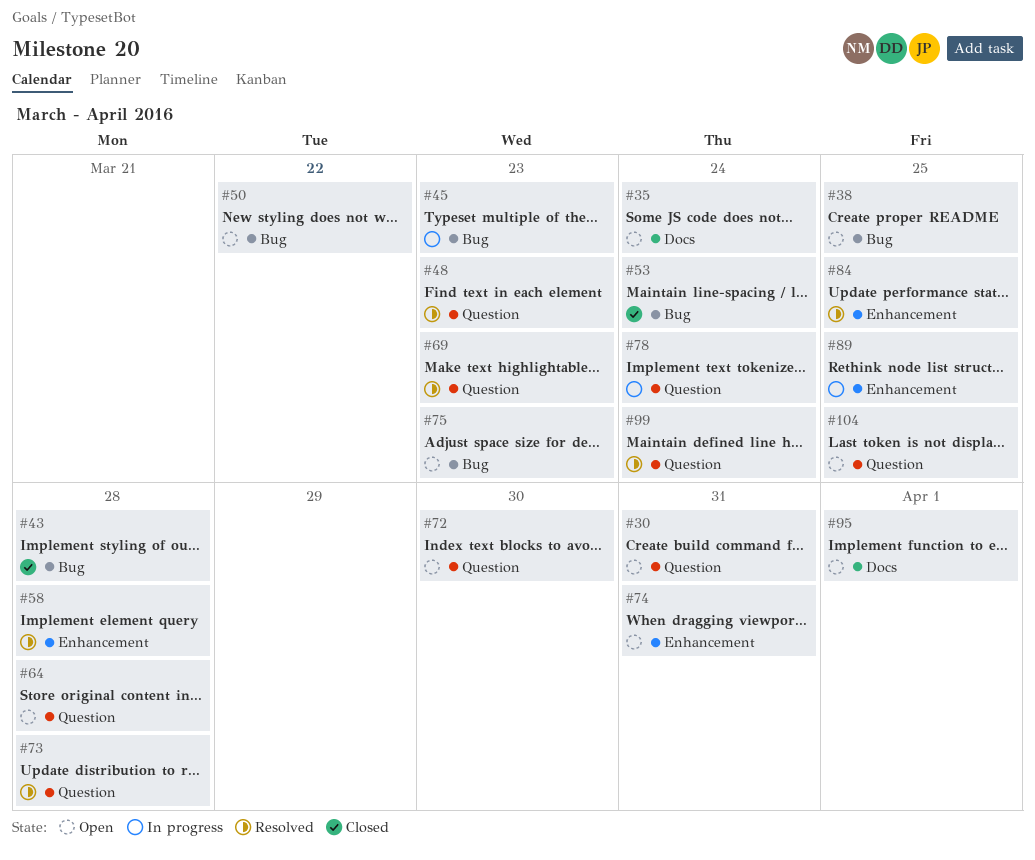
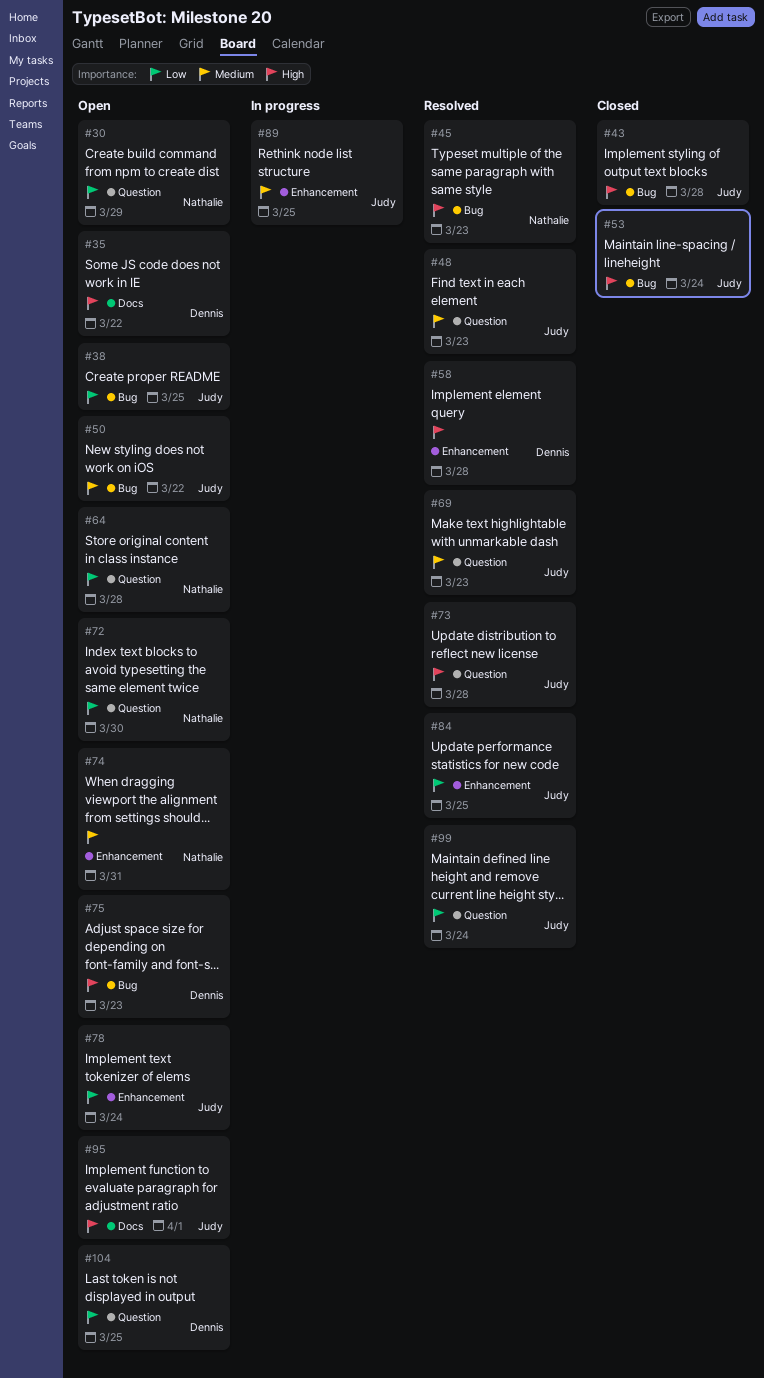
#30, due: Mar 31 -> Mar 29
#35, due: Mar 24 -> Mar 22
#45, status: In progress -> Resolved
#78, status: In progress -> Open
#78, label: Question -> Enhancement

